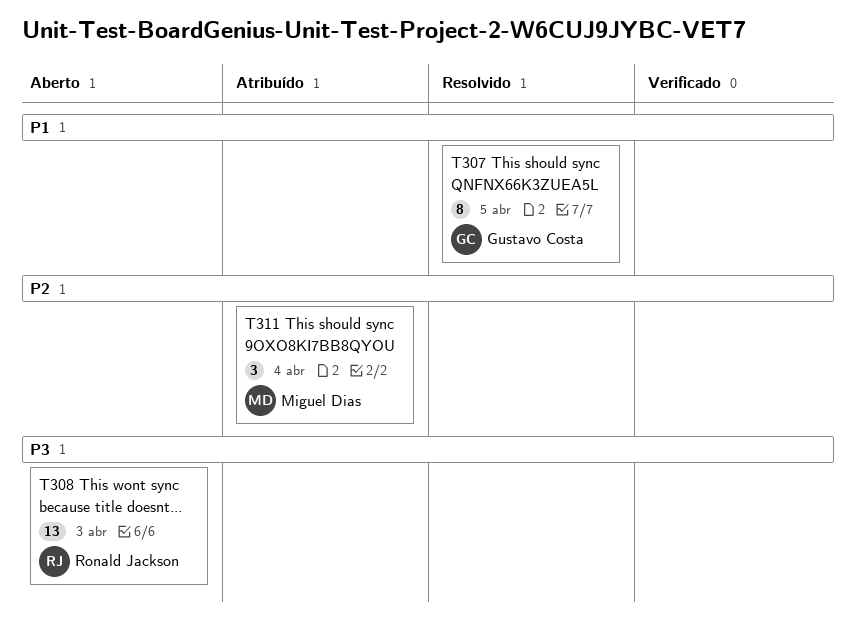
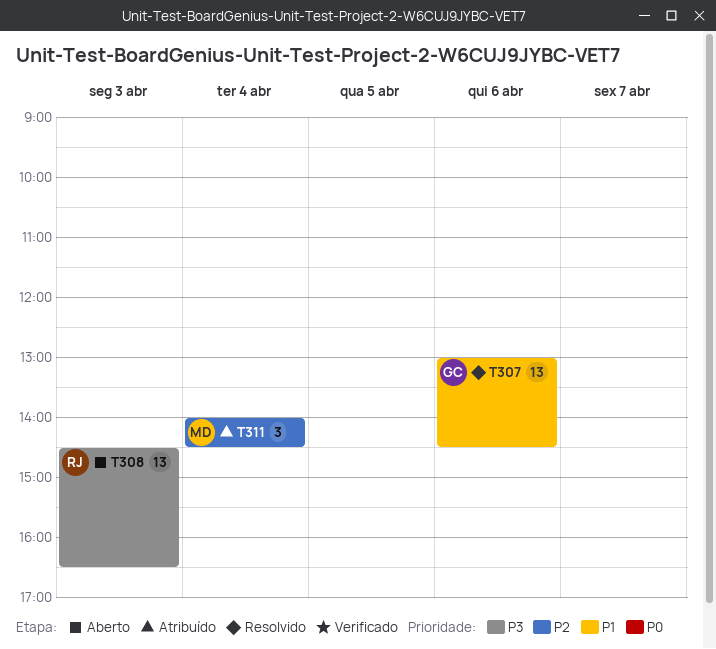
T307, estimate: 8 -> 13
T307, day: Apr 5 -> Apr 6

